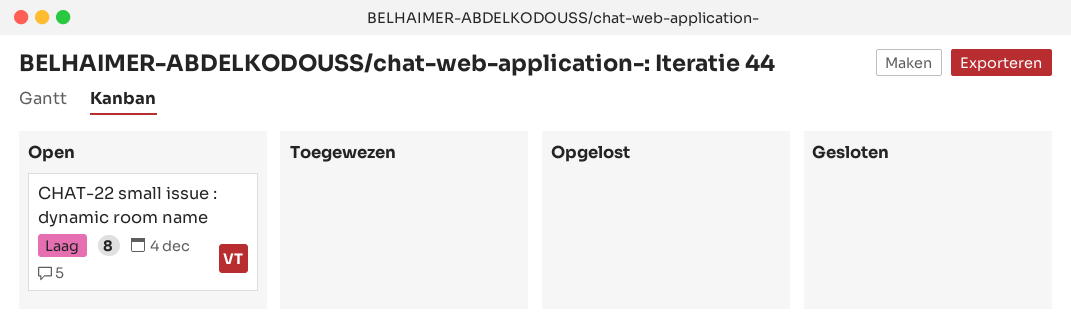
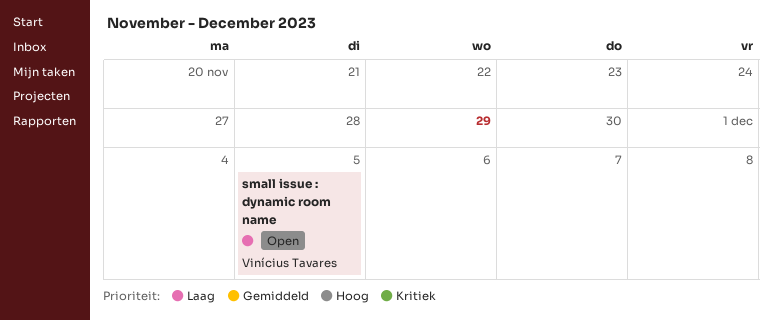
small issue : dynamic room name, due: Dec 4 -> Dec 5

